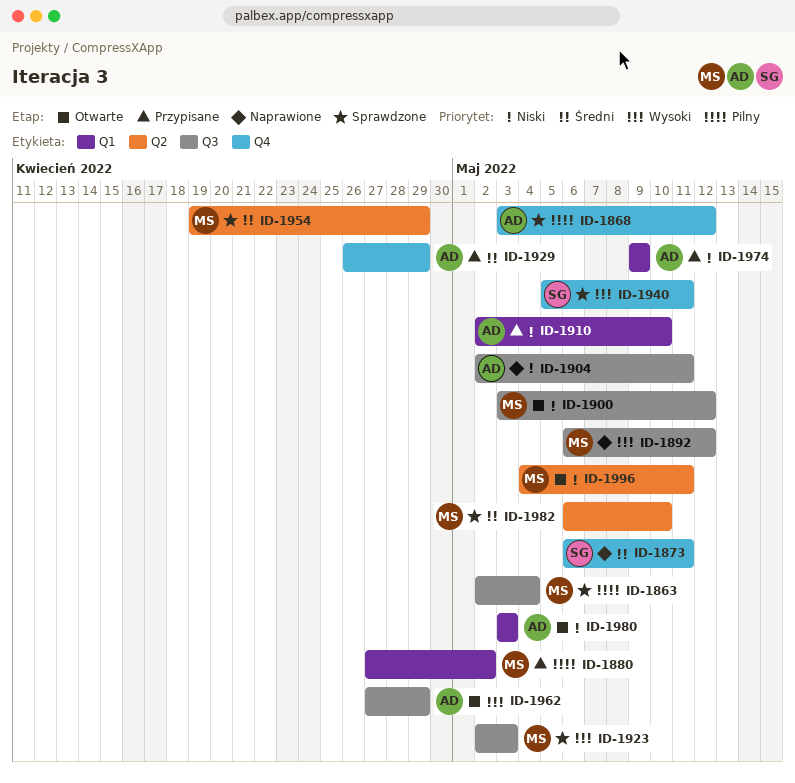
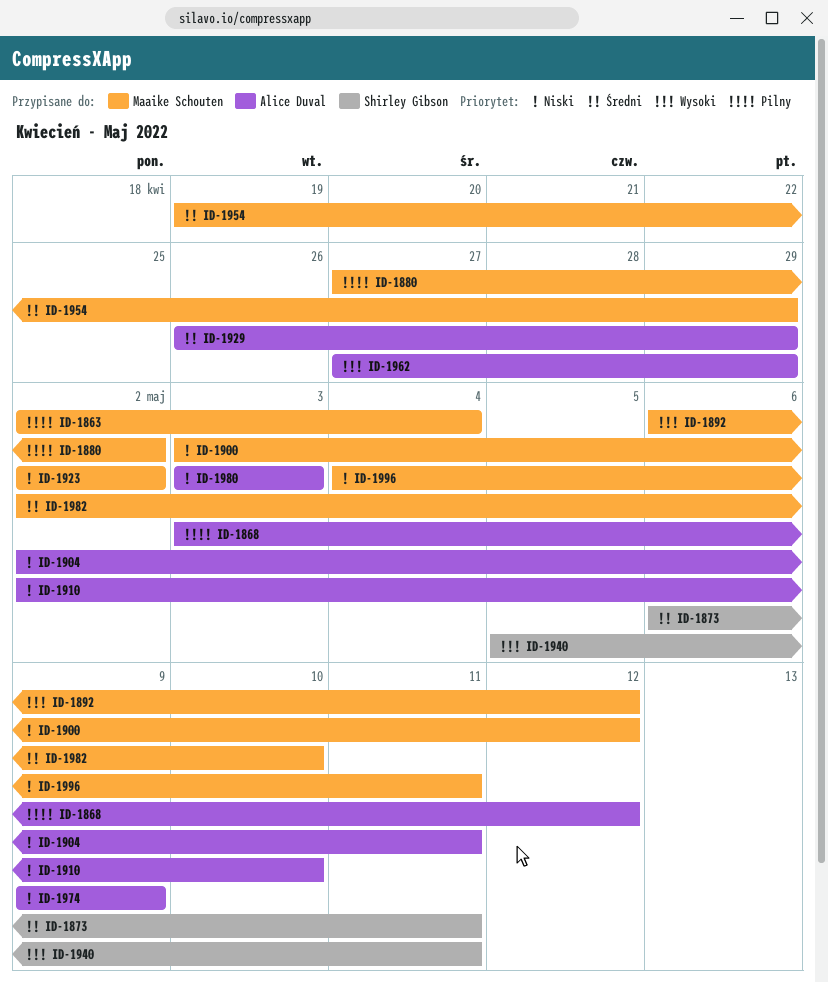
ID-1923, priority: Wysoki -> Niski
ID-1923, due: May 3 -> May 2
ID-1982, start: May 6 -> May 2

